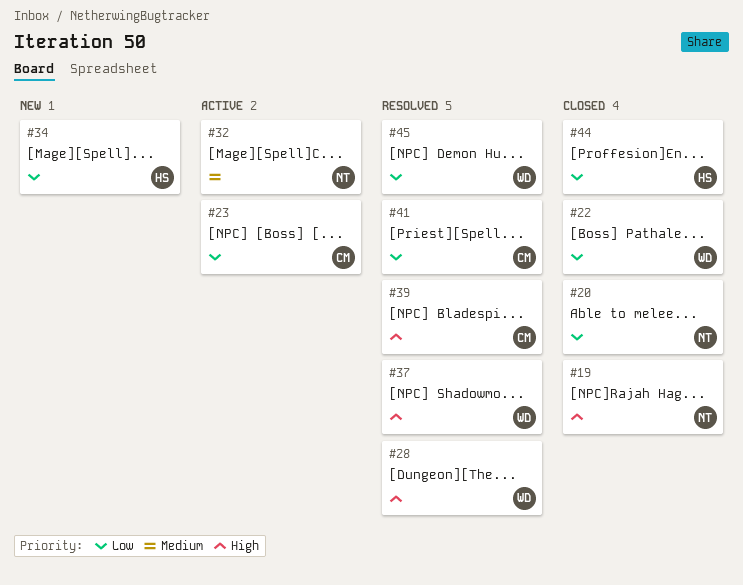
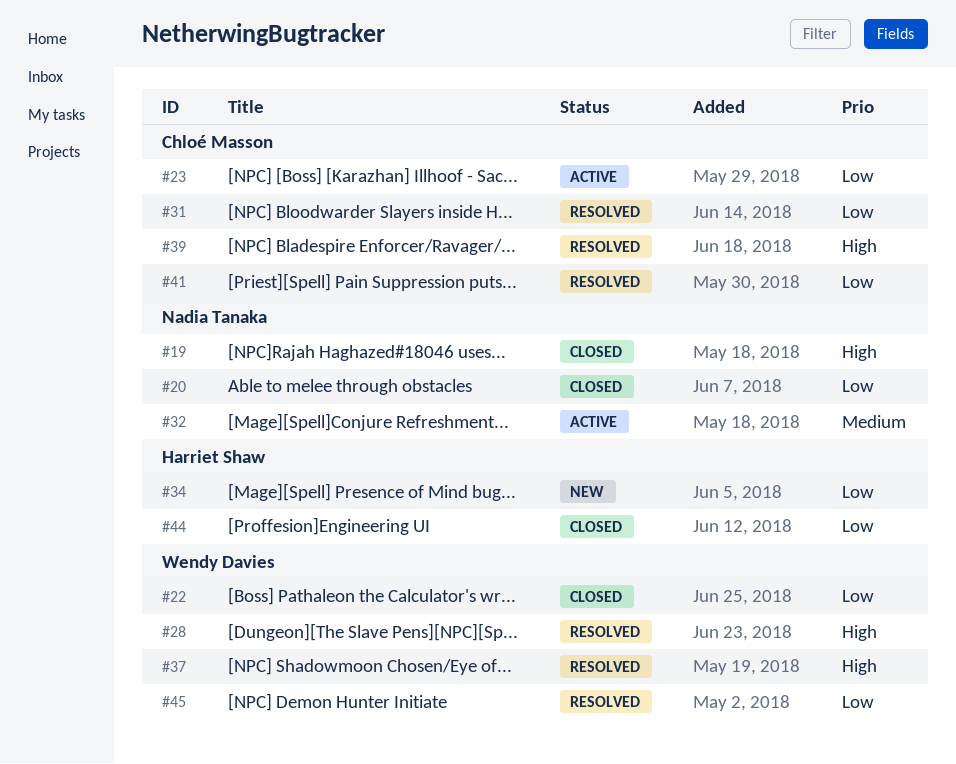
#31: none -> present

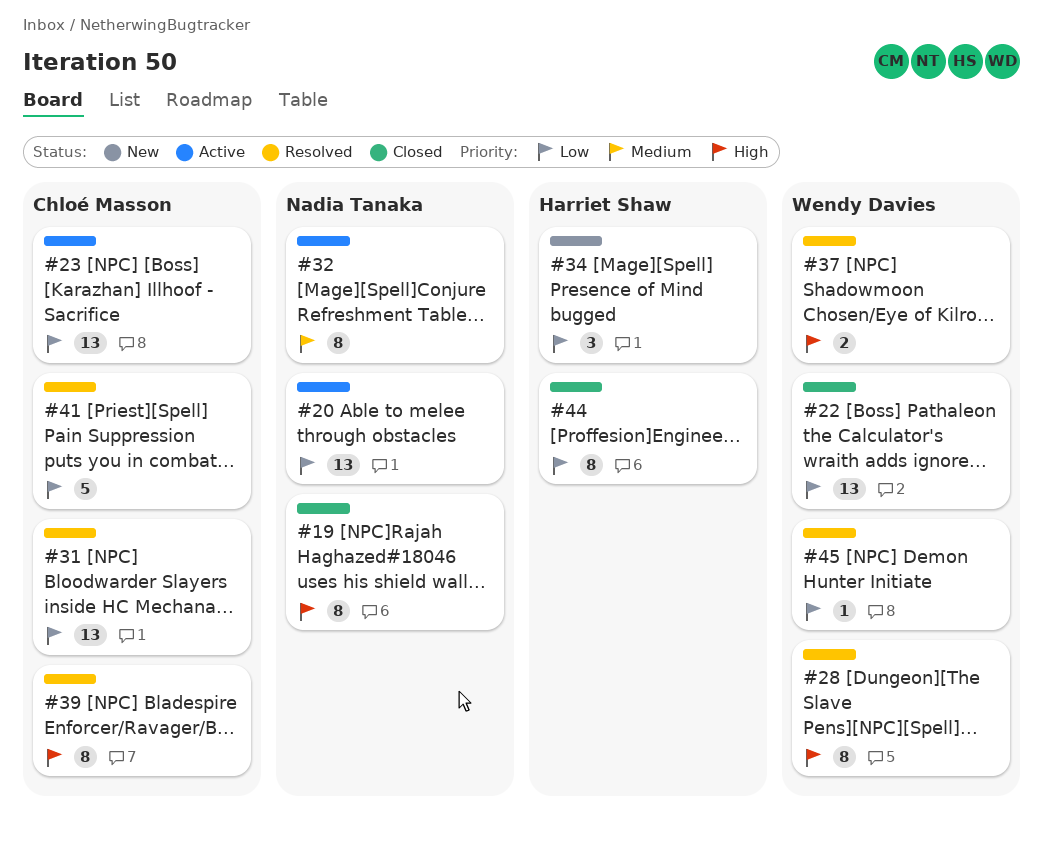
#20, status: Closed -> Active

